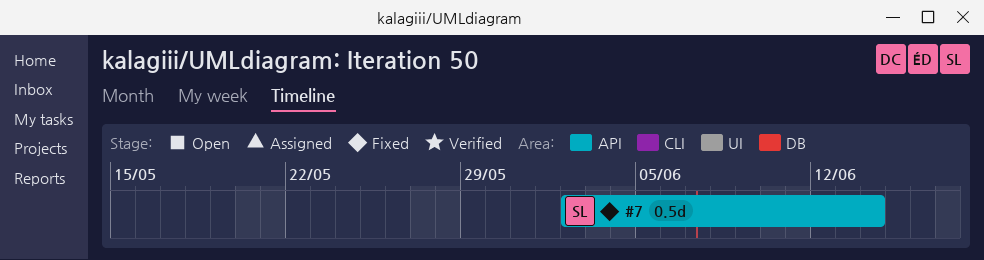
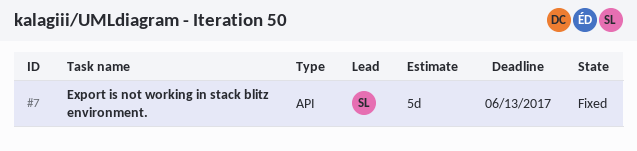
#7, estimate: 0.5d -> 5d
#7, due: Jun 14 -> Jun 13

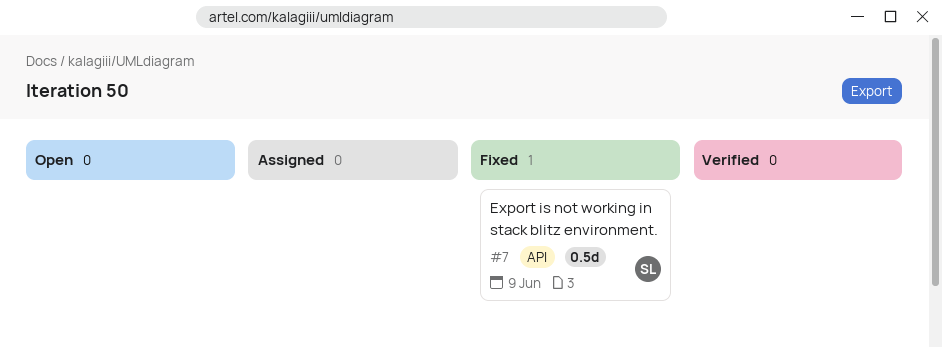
#7, estimate: 5d -> 0.5d
#7, due: Jun 13 -> Jun 9

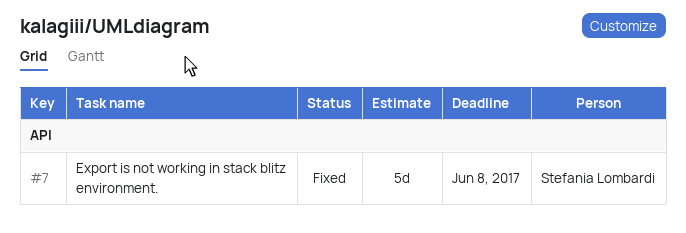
#7, estimate: 0.5d -> 5d
#7, due: Jun 9 -> Jun 8

